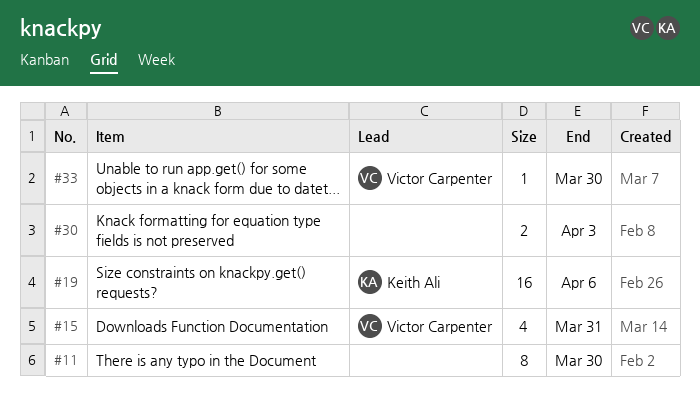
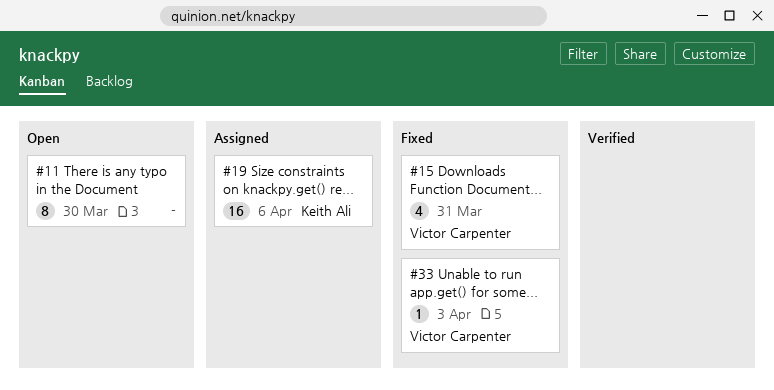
#30: present -> none
#33, due: Mar 30 -> Apr 3

